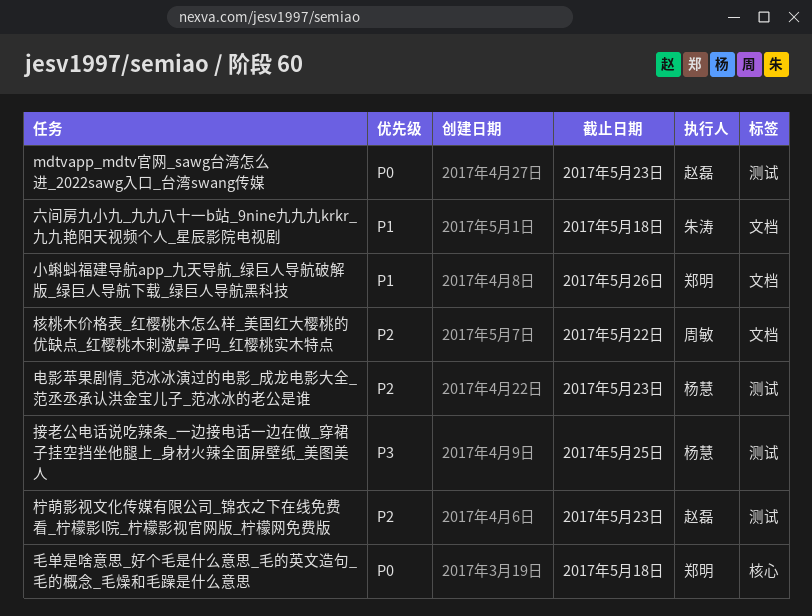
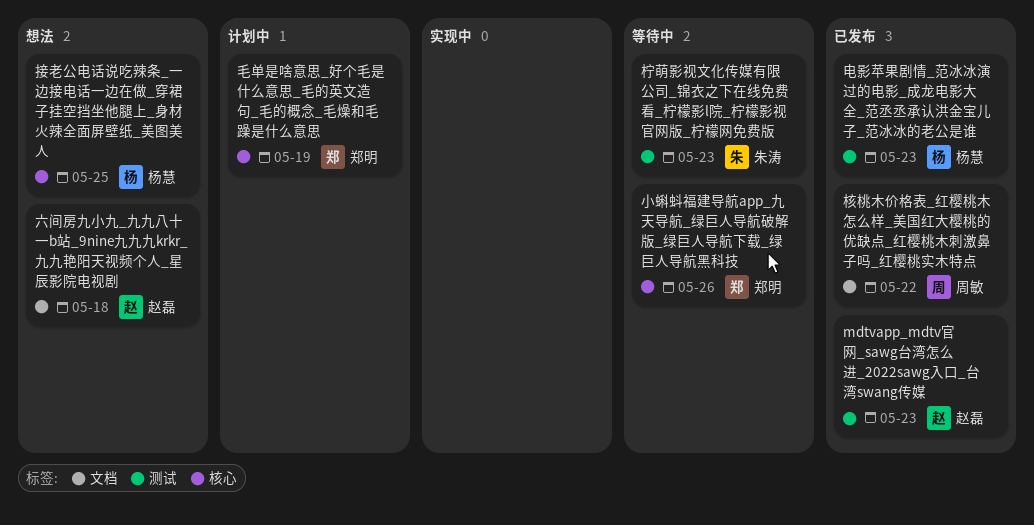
六间房九小九_九九八十一b站_9nine九九九krkr_九九艳阳天视频个人_星辰影院电视剧, owner: 朱涛 -> 赵磊
小蝌蚪福建导航app_九天导航_绿巨人导航破解版_绿巨人导航下载_绿巨人导航黑科技, label: 文档 -> 核心
接老公电话说吃辣条_一边接电话一边在做_穿裙子挂空挡坐他腿上_身材火辣全面屏壁纸_美图美人, label: 测试 -> 核心
柠萌影视文化传媒有限公司_锦衣之下在线免费看_柠檬影l院_柠檬影视官网版_柠檬网免费版, owner: 赵磊 -> 朱涛
毛单是啥意思_好个毛是什么意思_毛的英文造句_毛的概念_毛燥和毛躁是什么意思, due: May 18 -> May 19

